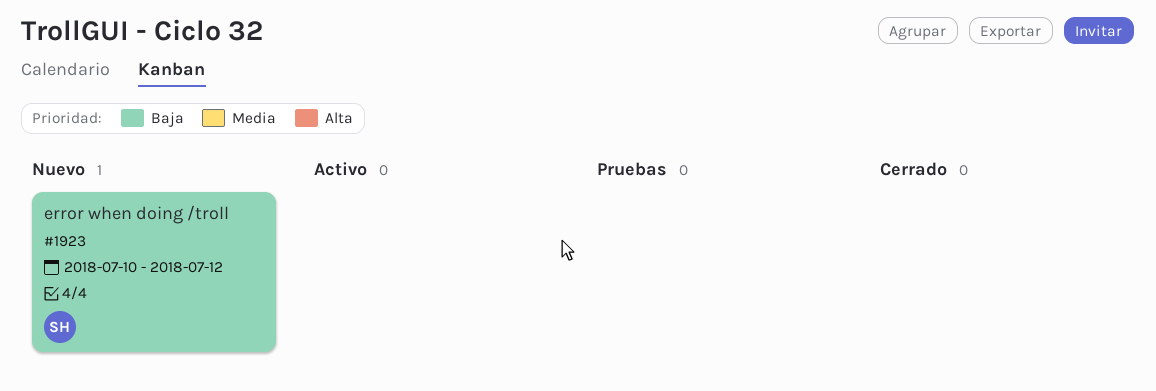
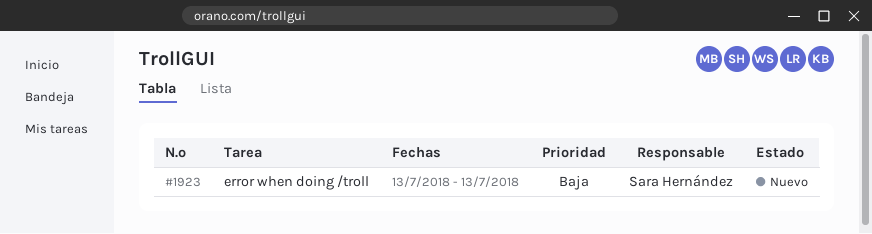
#1923, start: Jul 10 -> Jul 13
#1923, due: Jul 12 -> Jul 13

